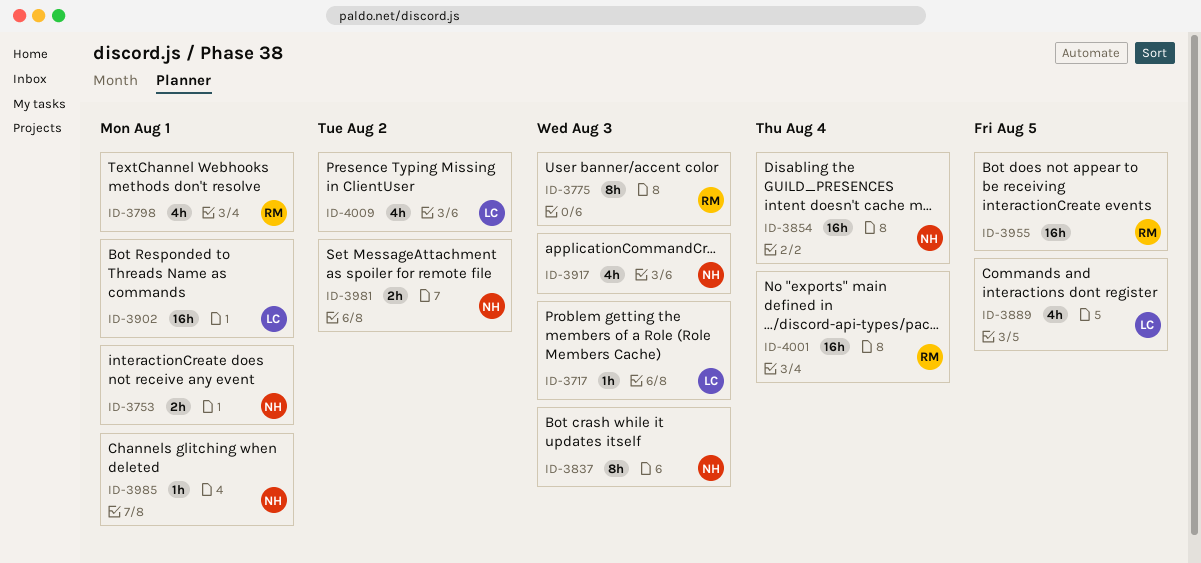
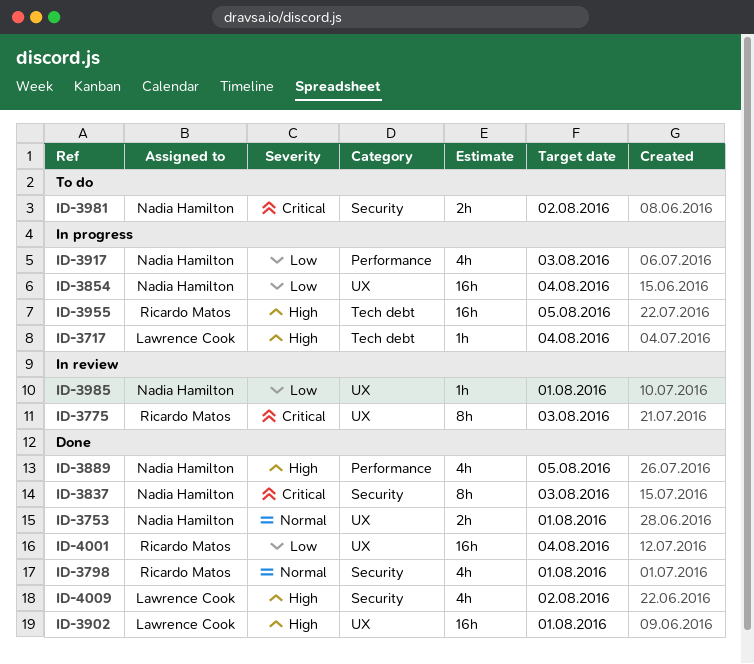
ID-3717, due: Aug 3 -> Aug 4
ID-3889, owner: Lawrence Cook -> Nadia Hamilton

